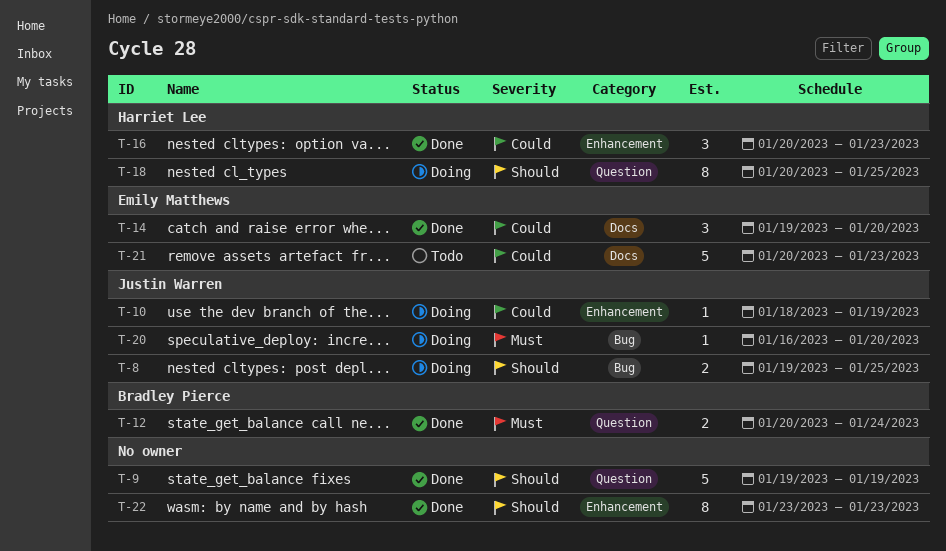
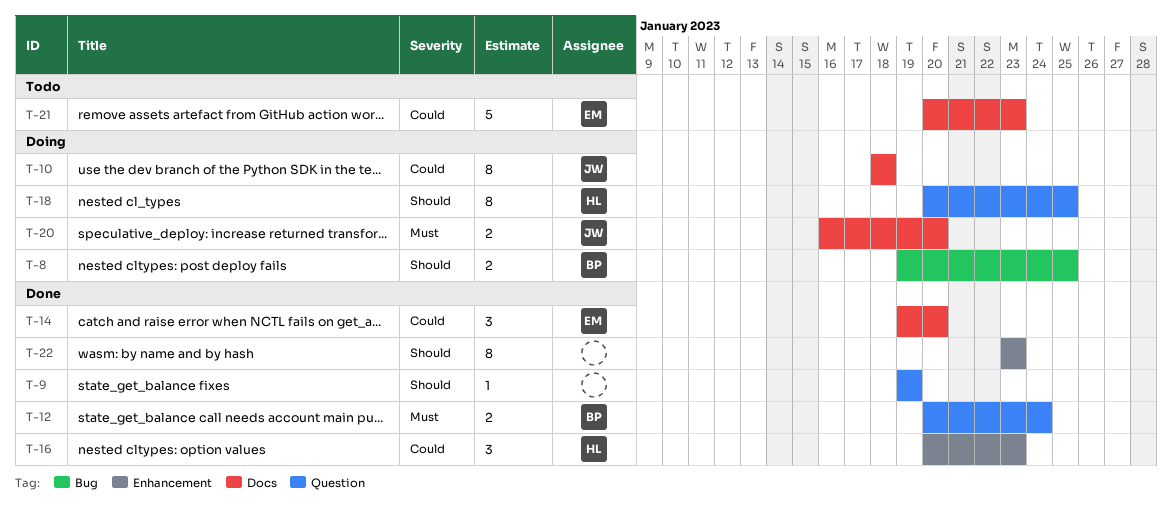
T-8, owner: Justin Warren -> Bradley Pierce
T-9, estimate: 5 -> 1
T-10, label: Enhancement -> Docs
T-10, estimate: 1 -> 8
T-10, due: Jan 19 -> Jan 18
T-20, label: Bug -> Docs
T-20, estimate: 1 -> 2

